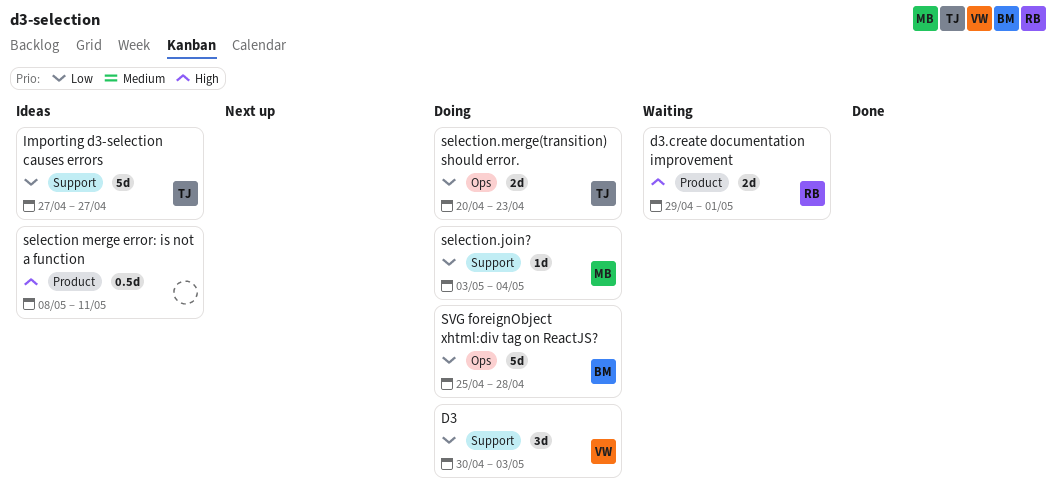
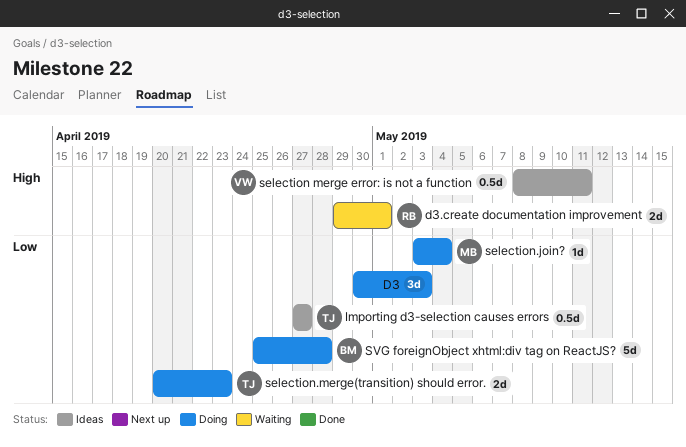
D3, owner: VW -> none
Importing d3-selection causes errors, estimate: 5d -> 0.5d
selection merge error: is not a function, owner: none -> VW

